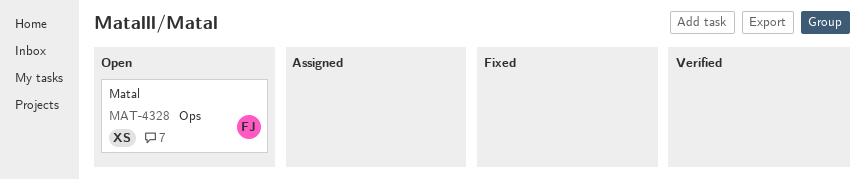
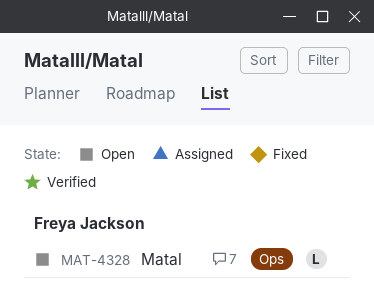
MAT-4328, estimate: XS -> L

